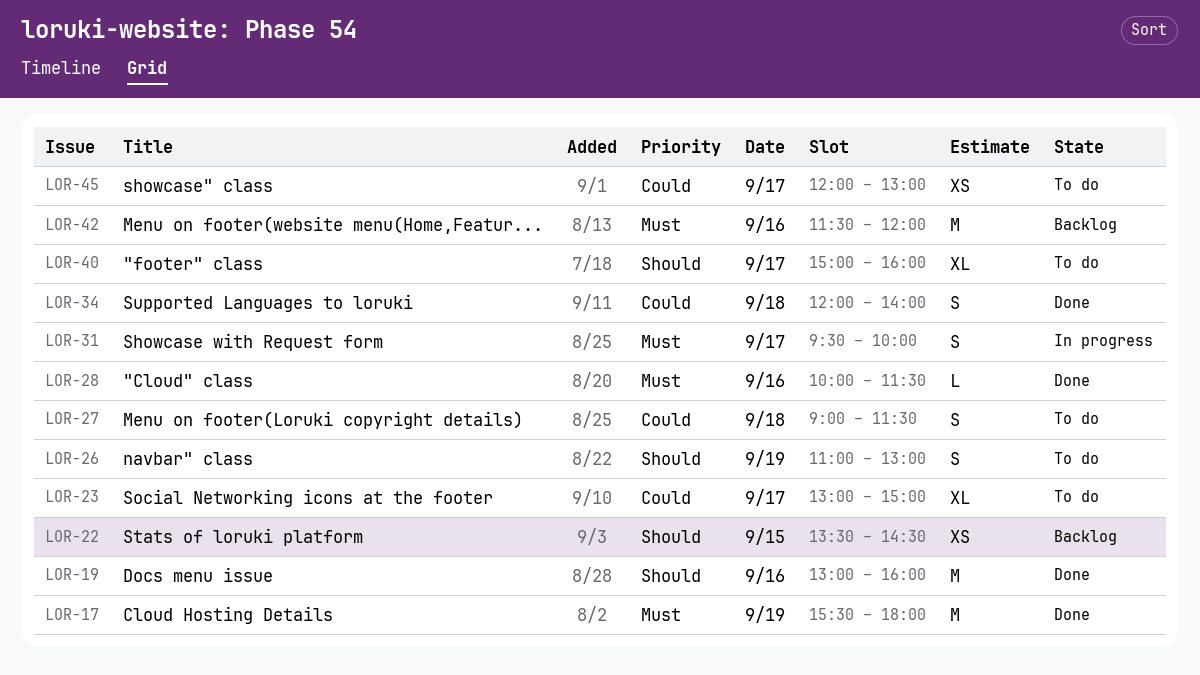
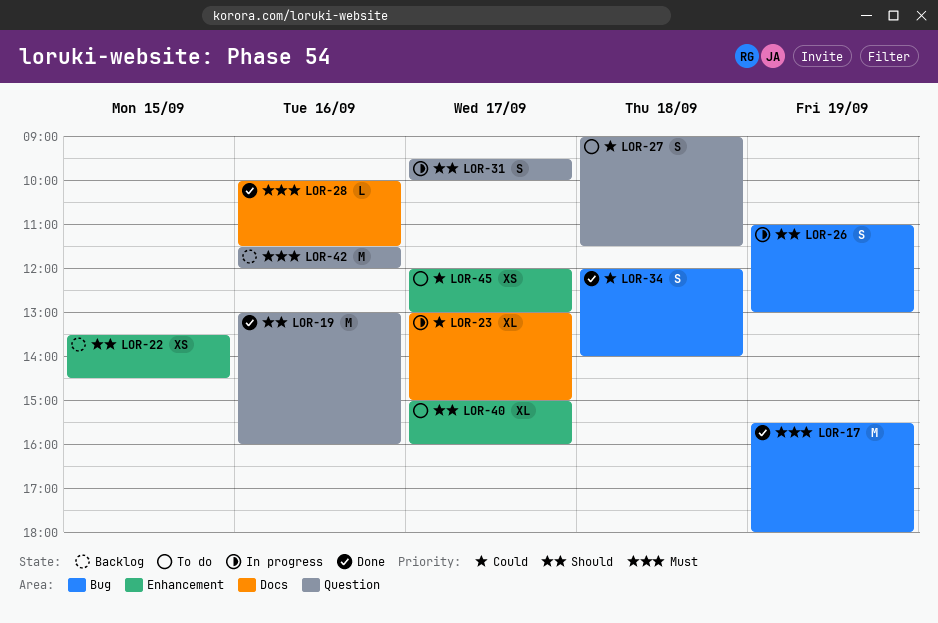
LOR-23, status: To do -> In progress
LOR-26, status: To do -> In progress
LOR-31, priority: Must -> Should

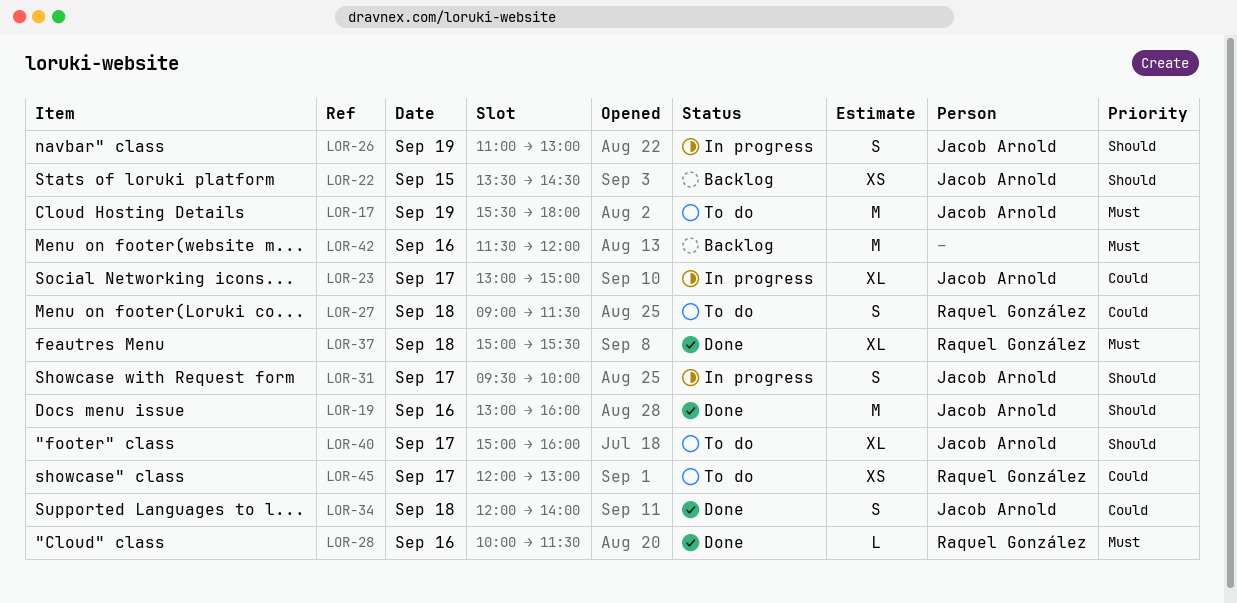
LOR-17, status: Done -> To do
LOR-37: none -> present

